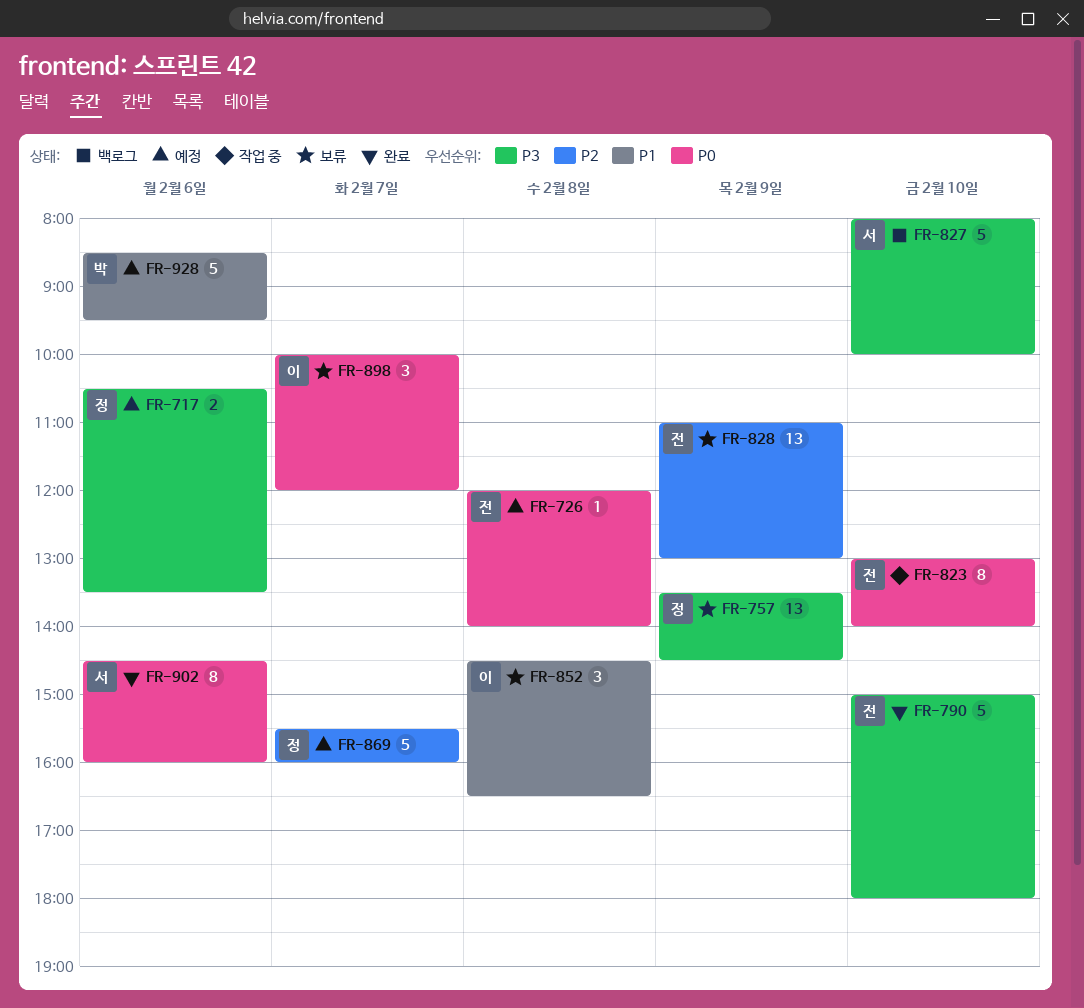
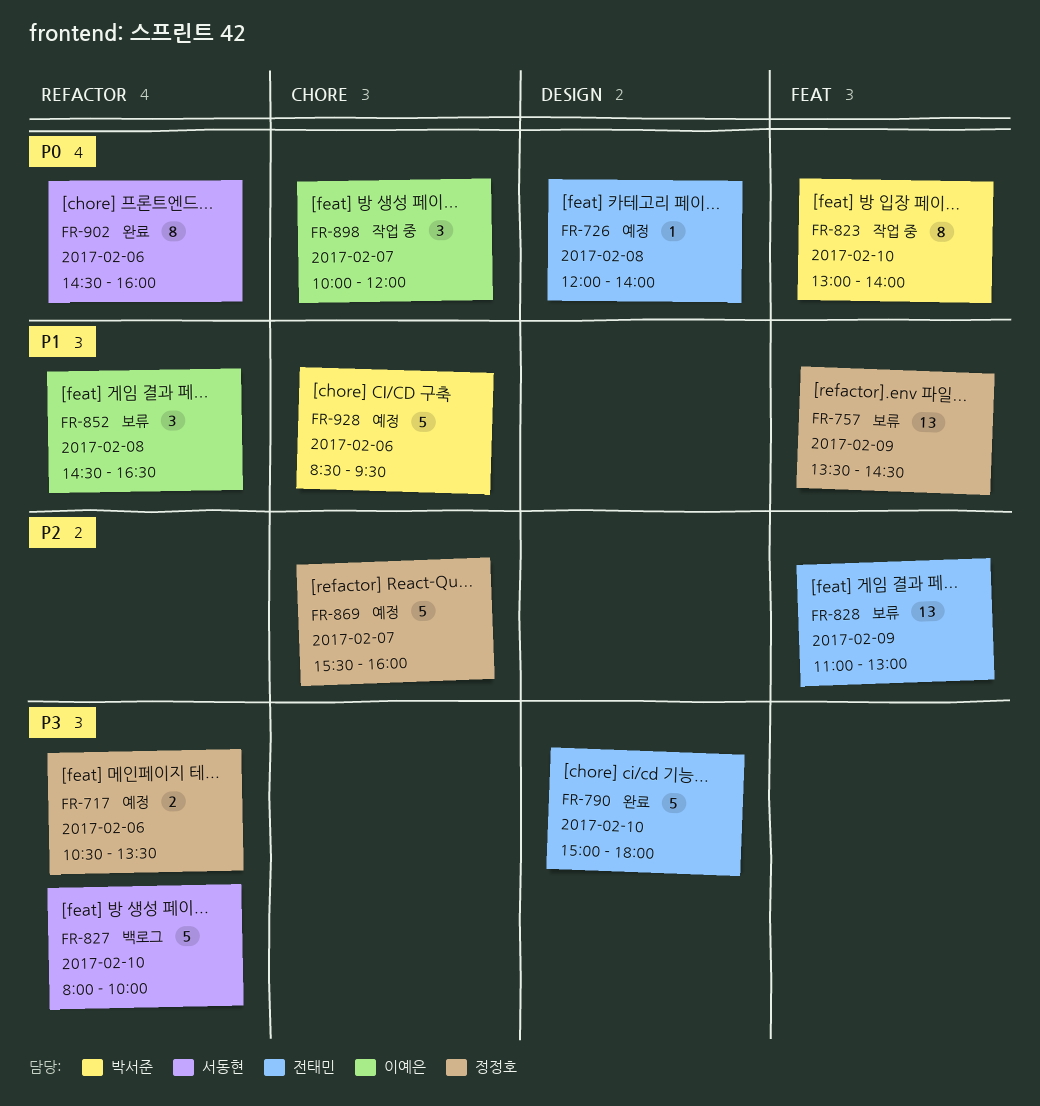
FR-757, priority: P3 -> P1
FR-823, owner: 전태민 -> 박서준
FR-898, status: 보류 -> 작업 중

